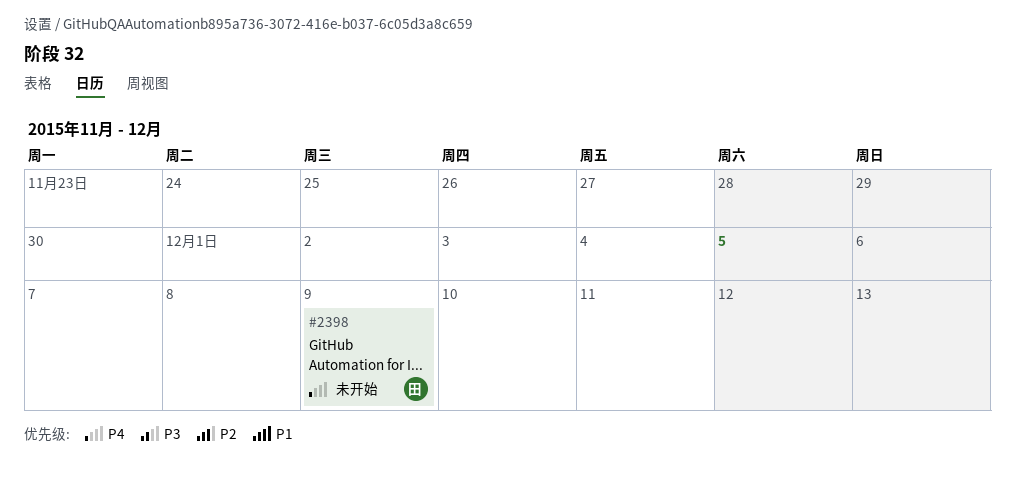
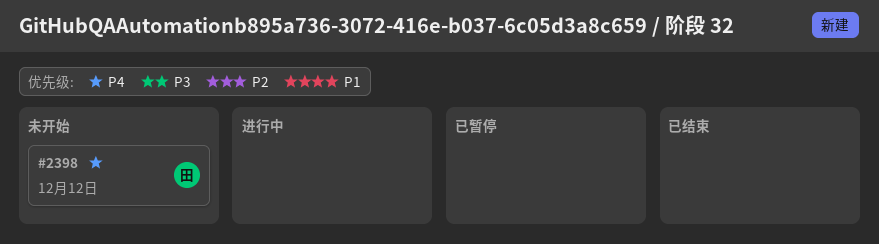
#2398, due: Dec 9 -> Dec 12

